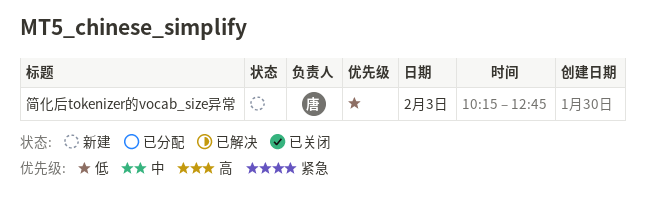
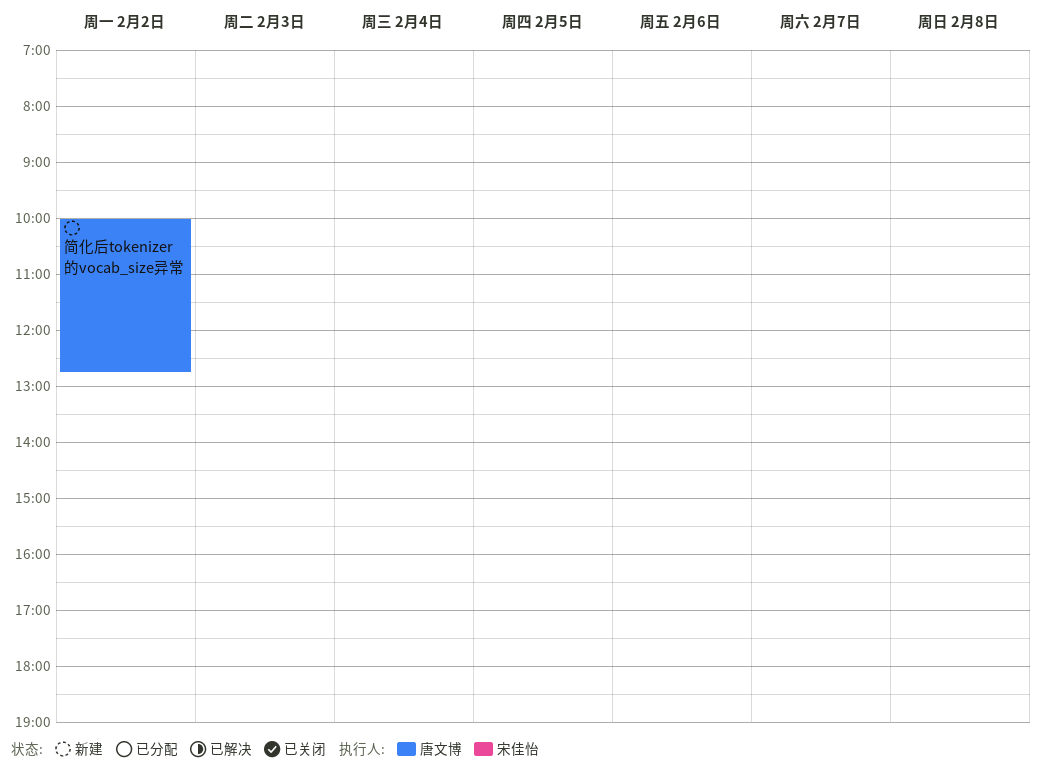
简化后tokenizer的vocab_size异常, day: Feb 3 -> Feb 2
简化后tokenizer的vocab_size异常, begins: 10:15 -> 10:00

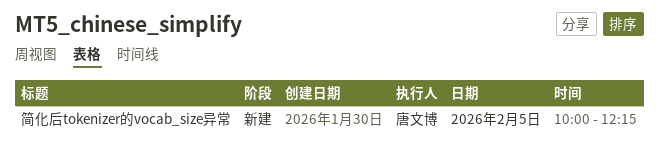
简化后tokenizer的vocab_size异常, day: Feb 2 -> Feb 5
简化后tokenizer的vocab_size异常, ends: 12:45 -> 12:15

